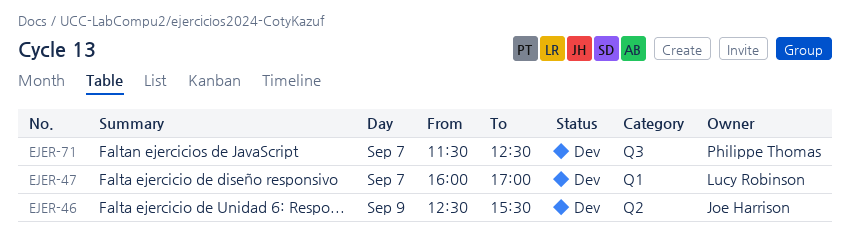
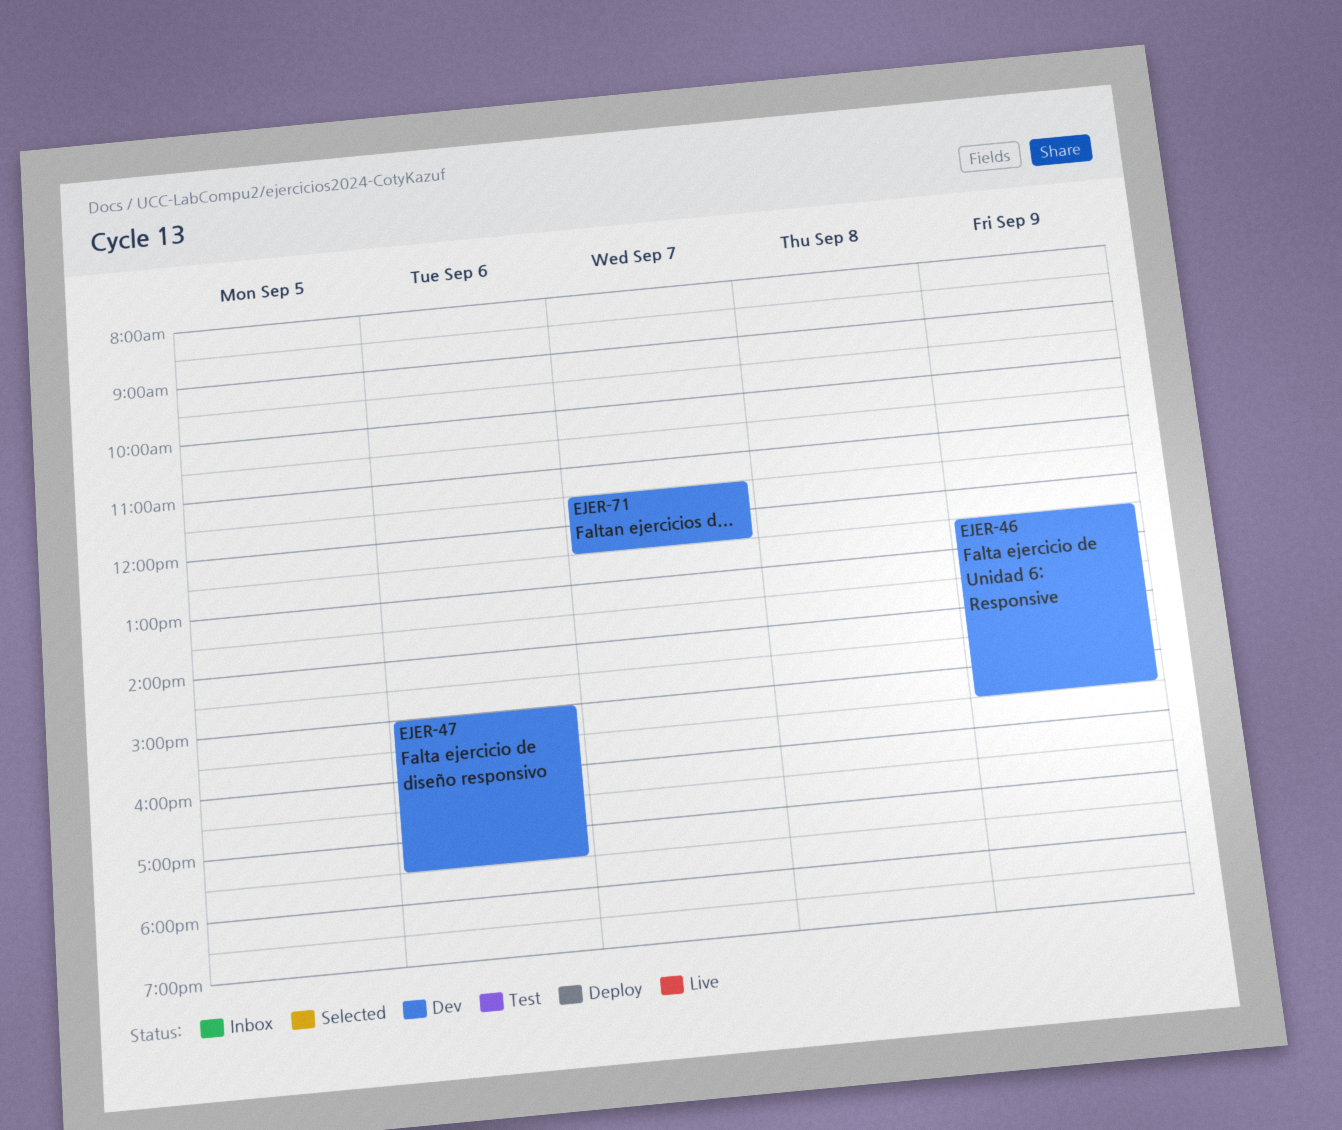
EJER-47, day: Sep 7 -> Sep 6
EJER-47, begins: 16:00 -> 15:00
EJER-47, ends: 17:00 -> 17:30

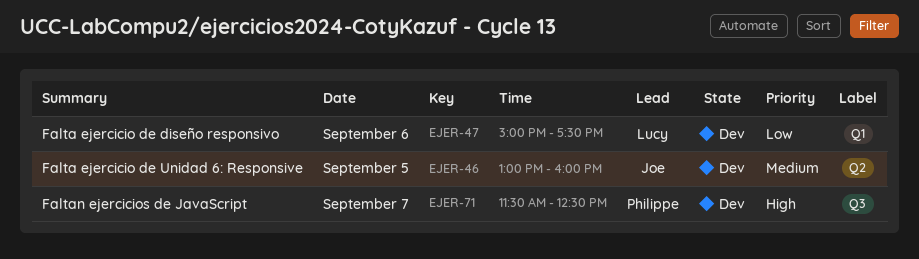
EJER-46, day: Sep 9 -> Sep 5
EJER-46, begins: 12:30 -> 13:00
EJER-46, ends: 15:30 -> 16:00

